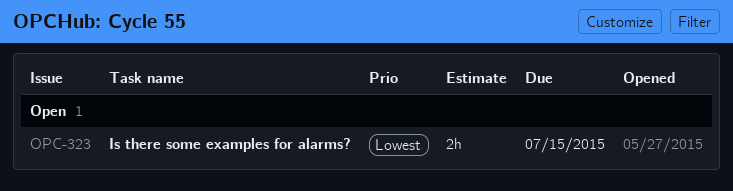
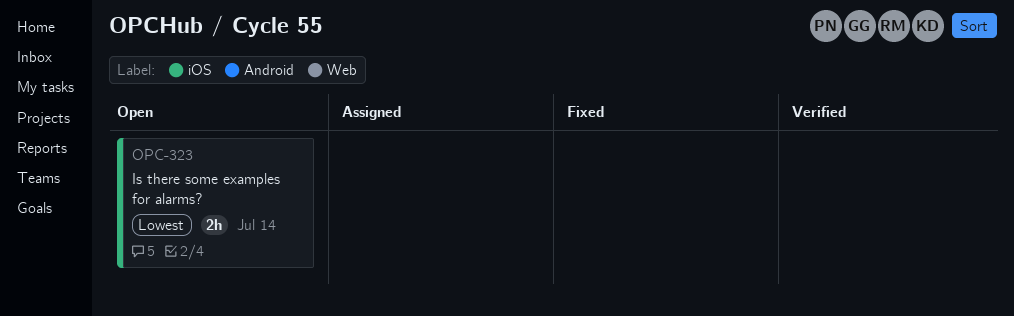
OPC-323, due: Jul 15 -> Jul 14

